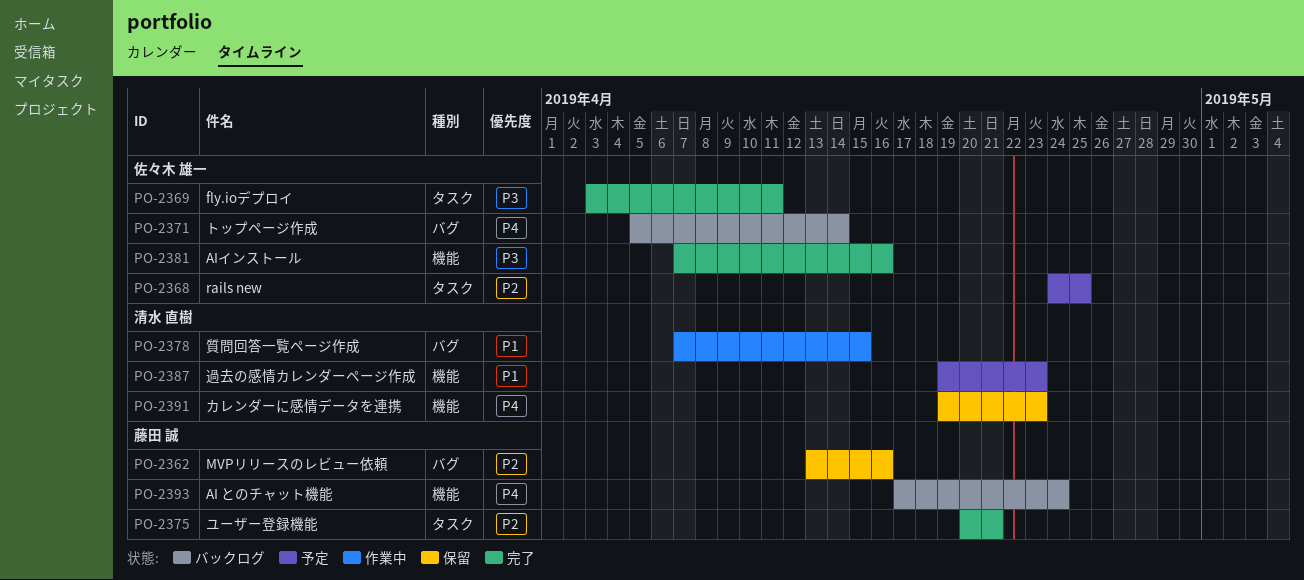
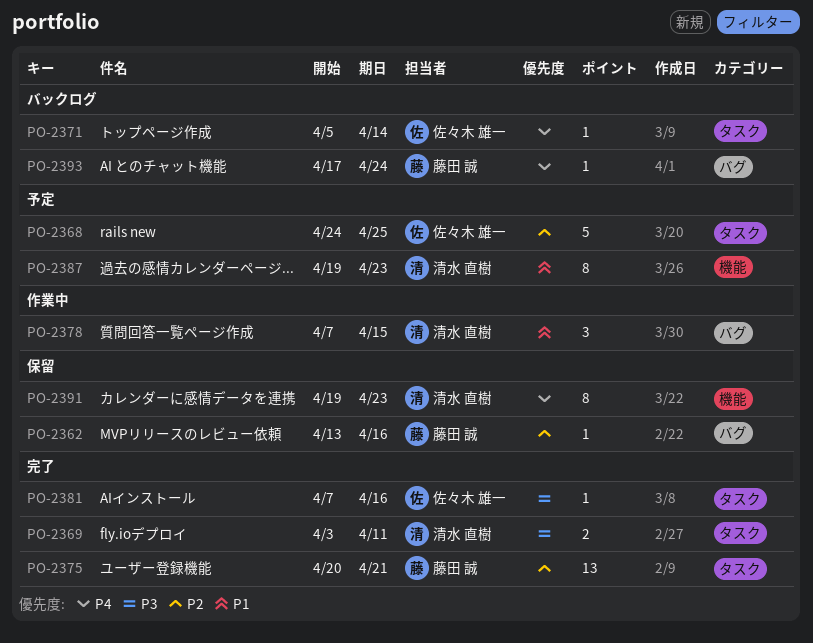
PO-2369, owner: 佐々木 雄一 -> 清水 直樹
PO-2371, label: バグ -> タスク
PO-2381, label: 機能 -> タスク
PO-2393, label: 機能 -> バグ

